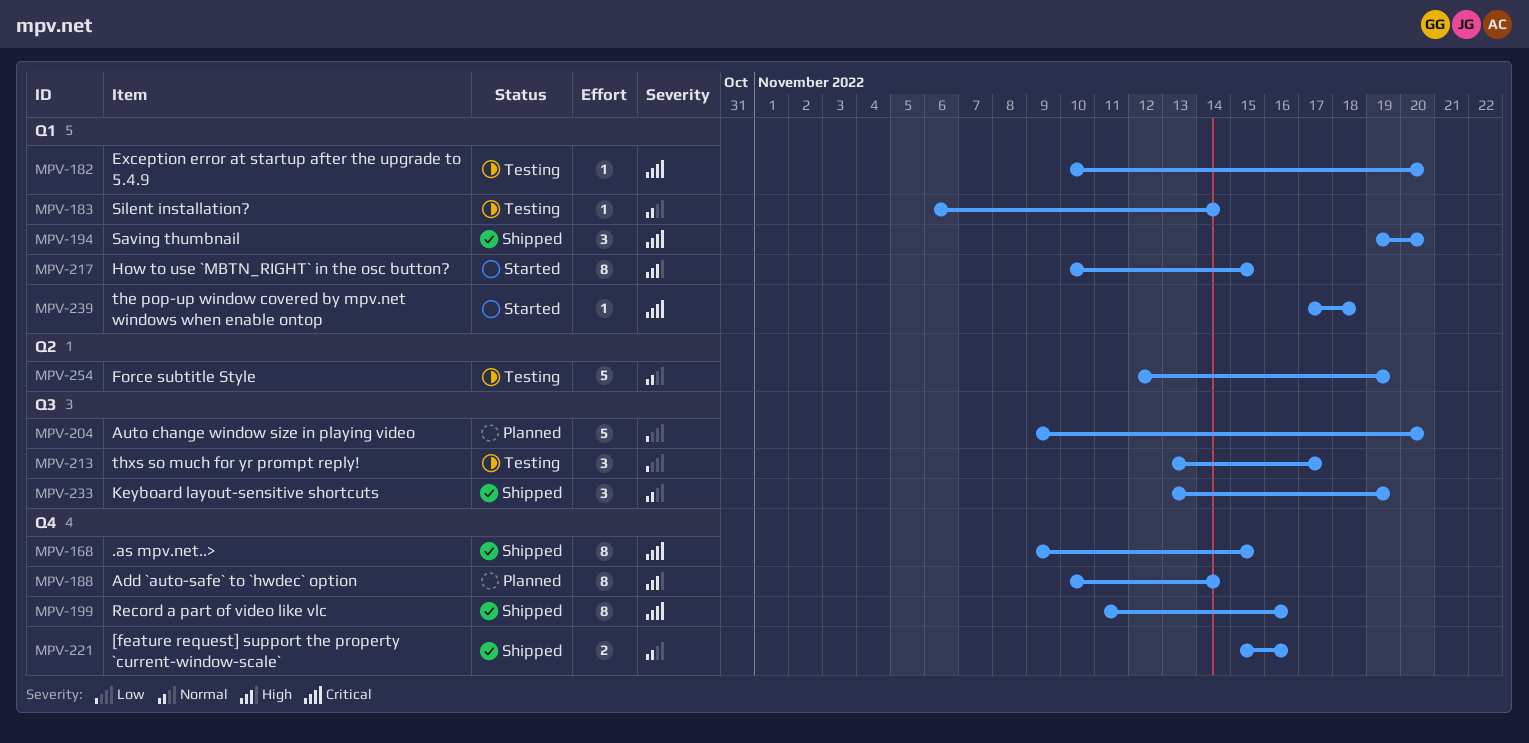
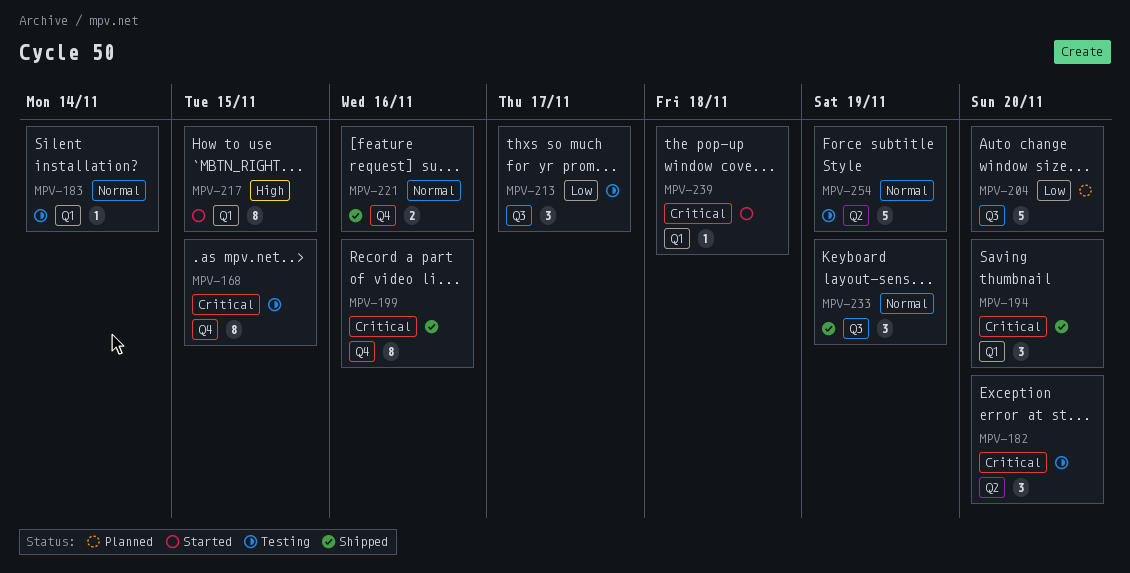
MPV-168, status: Shipped -> Testing
MPV-182, label: Q1 -> Q2
MPV-182, estimate: 1 -> 3
MPV-188: present -> none

